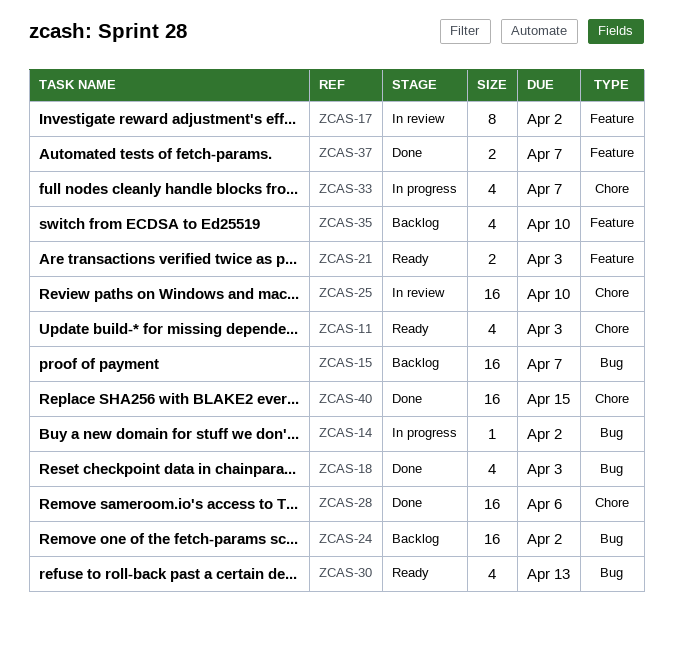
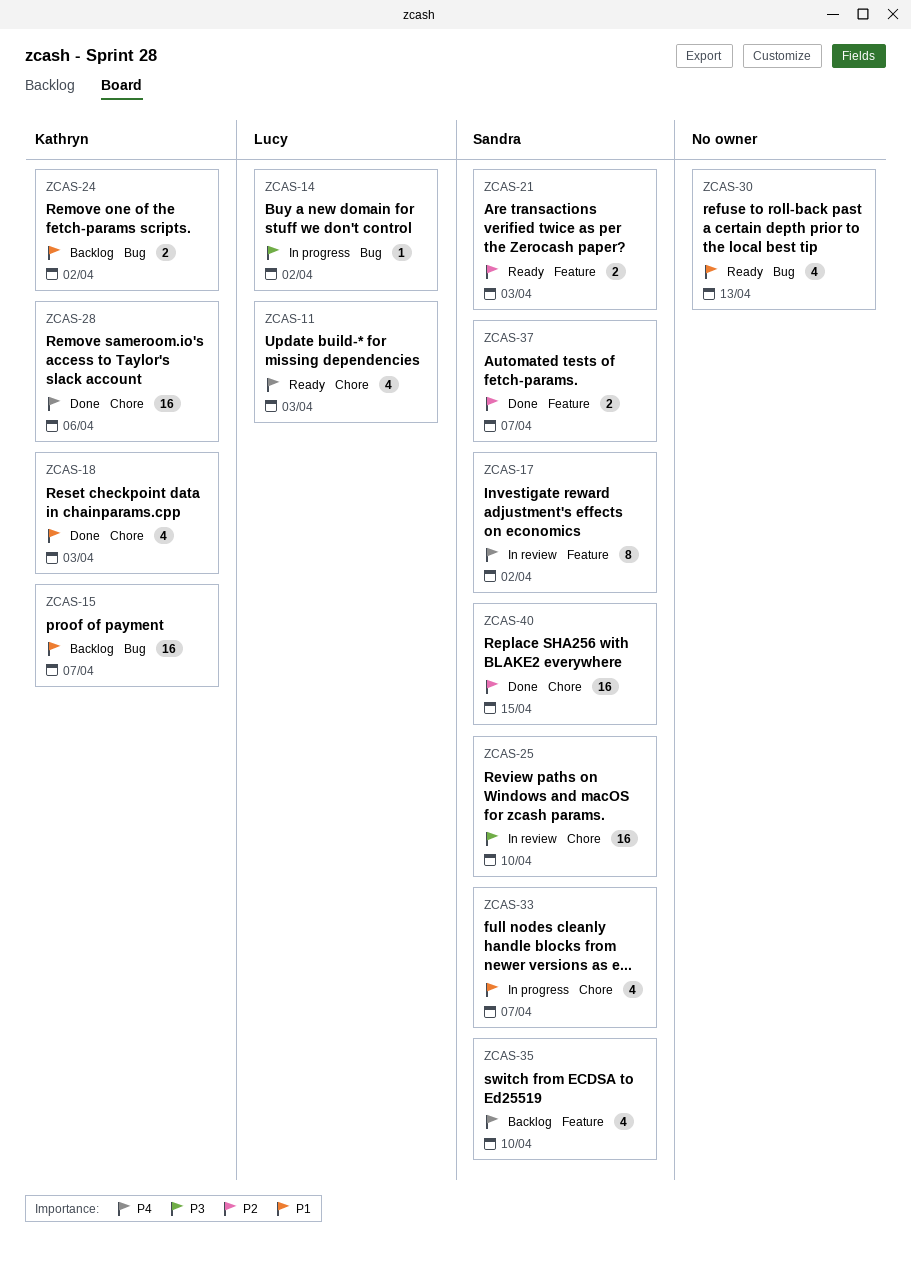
ZCAS-18, label: Bug -> Chore
ZCAS-24, estimate: 16 -> 2

